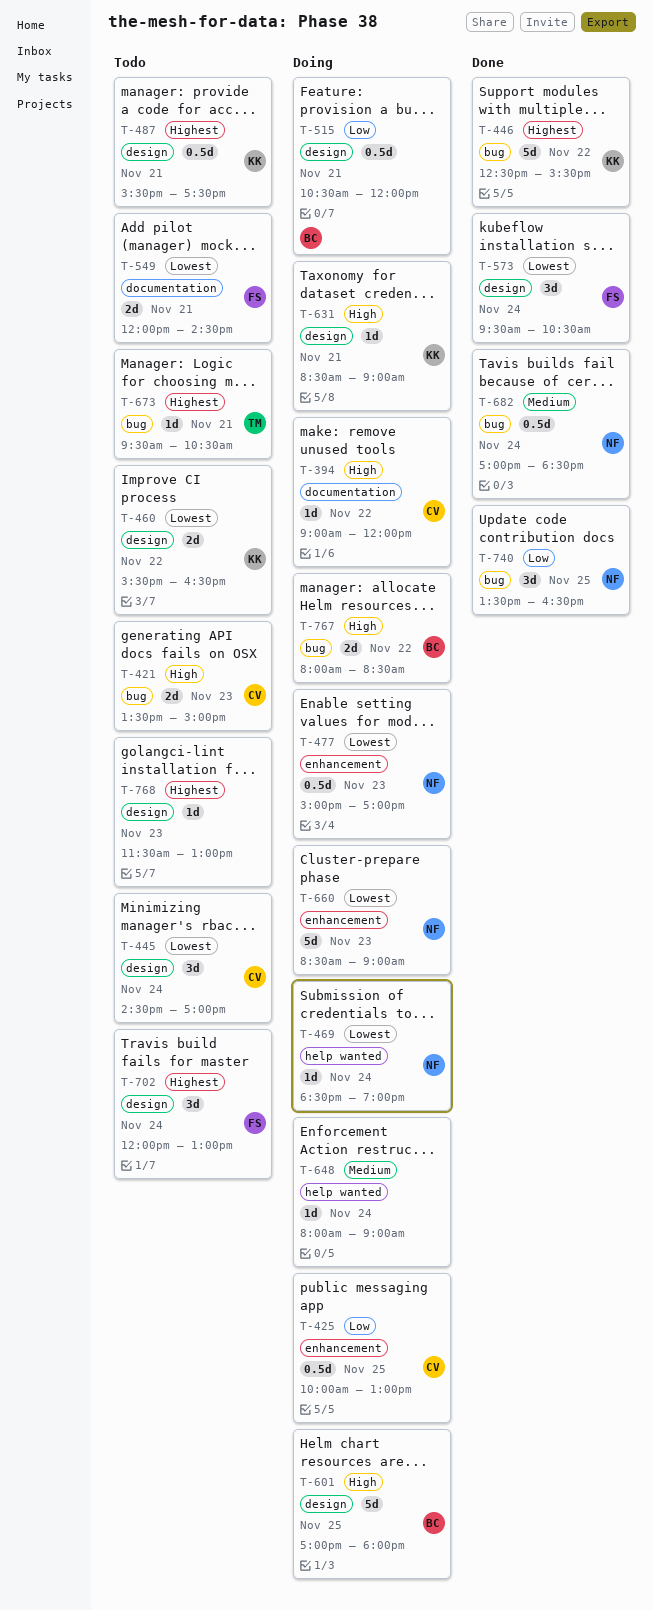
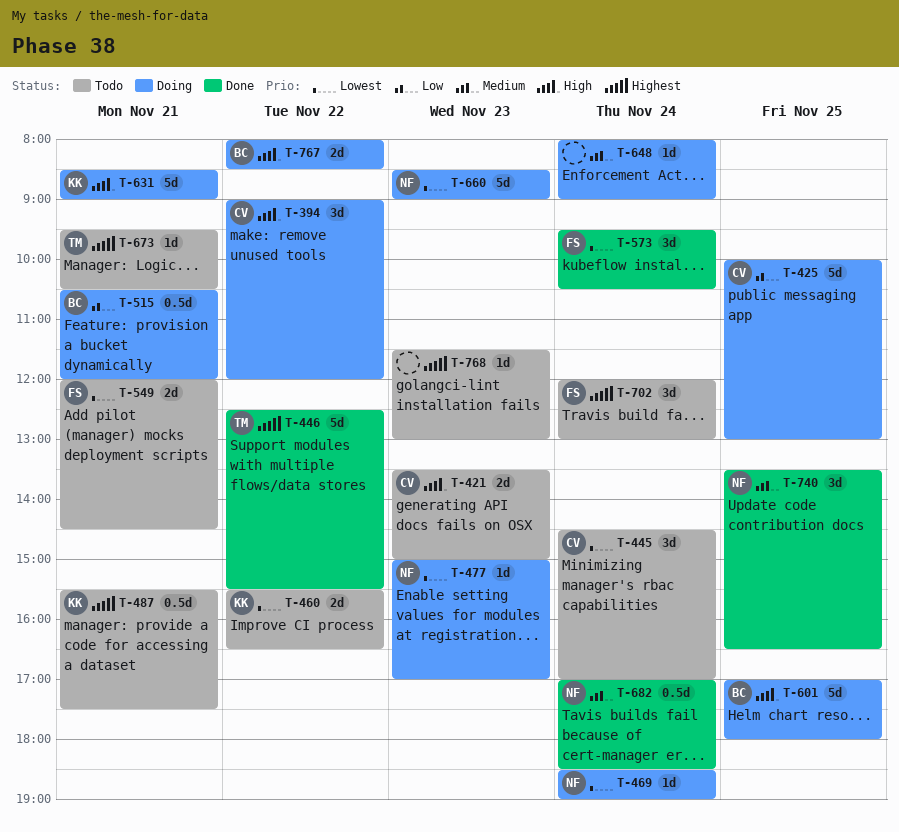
T-394, estimate: 1d -> 3d
T-425, estimate: 0.5d -> 5d
T-446, owner: KK -> TM
T-477, estimate: 0.5d -> 1d
T-631, estimate: 1d -> 5d
T-740, priority: Low -> Medium

